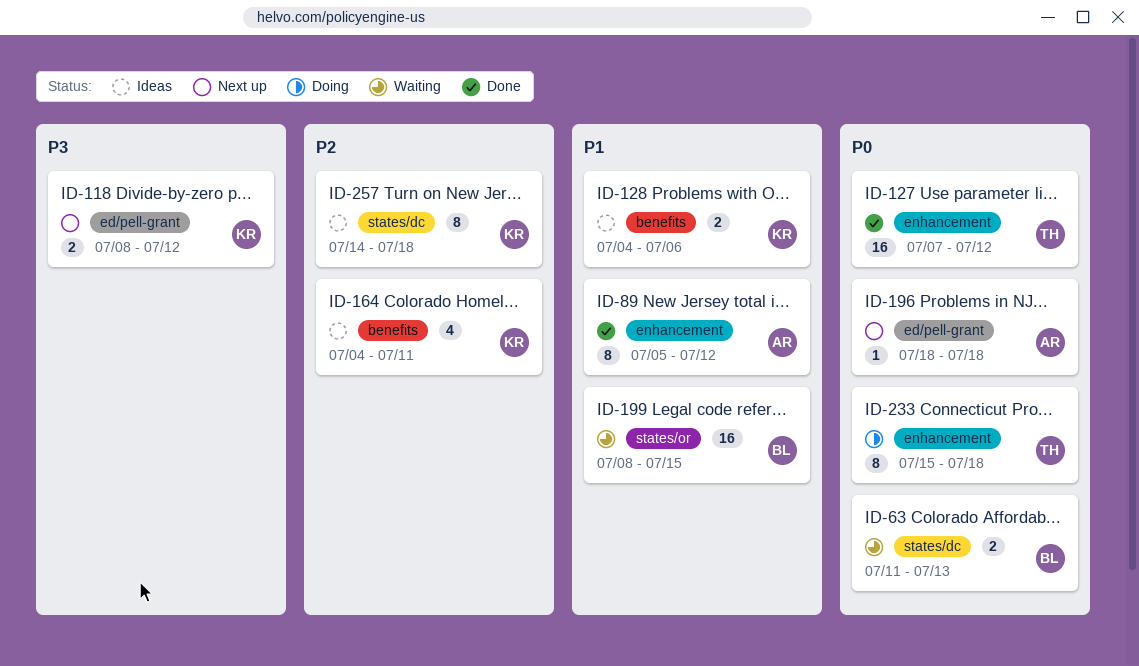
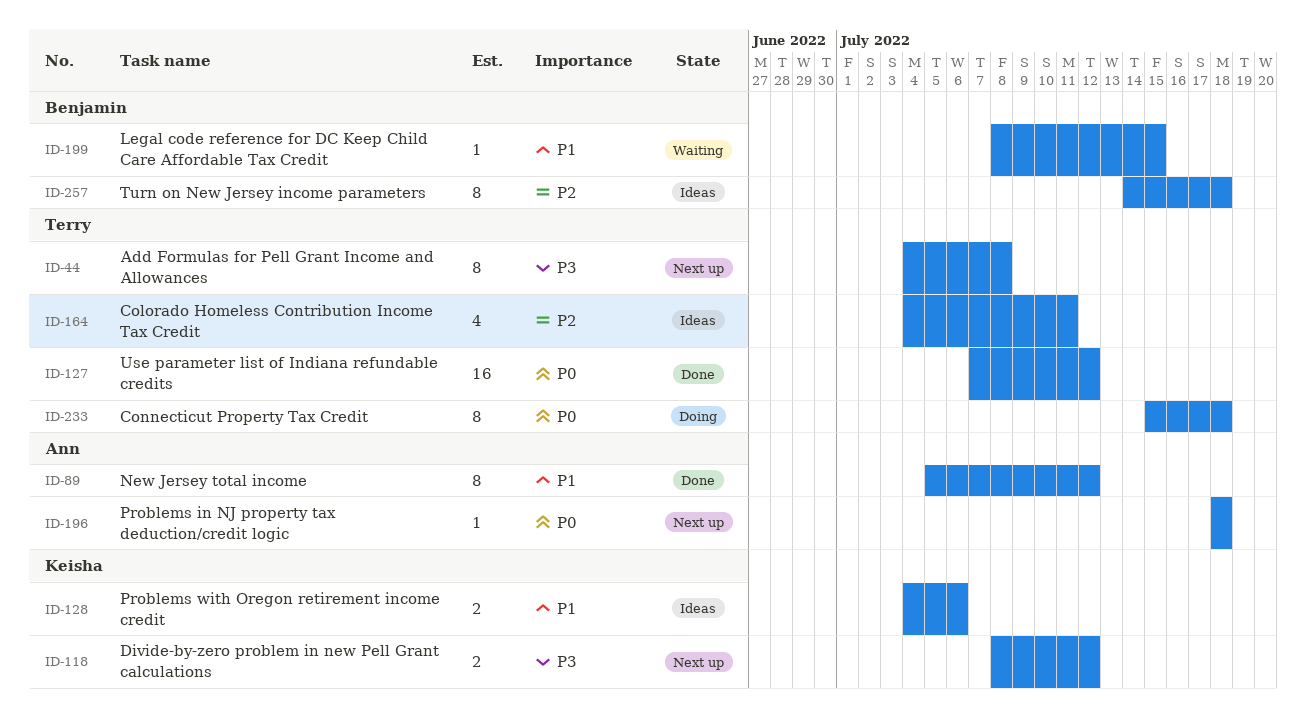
ID-44: none -> present
ID-63: present -> none
ID-164, owner: Keisha -> Terry
ID-199, estimate: 16 -> 1
ID-257, owner: Keisha -> Benjamin

